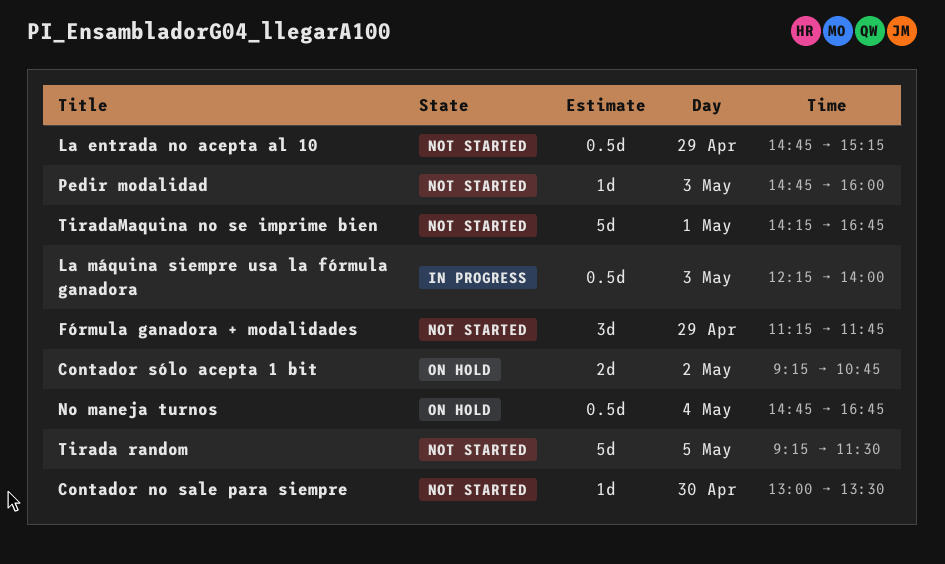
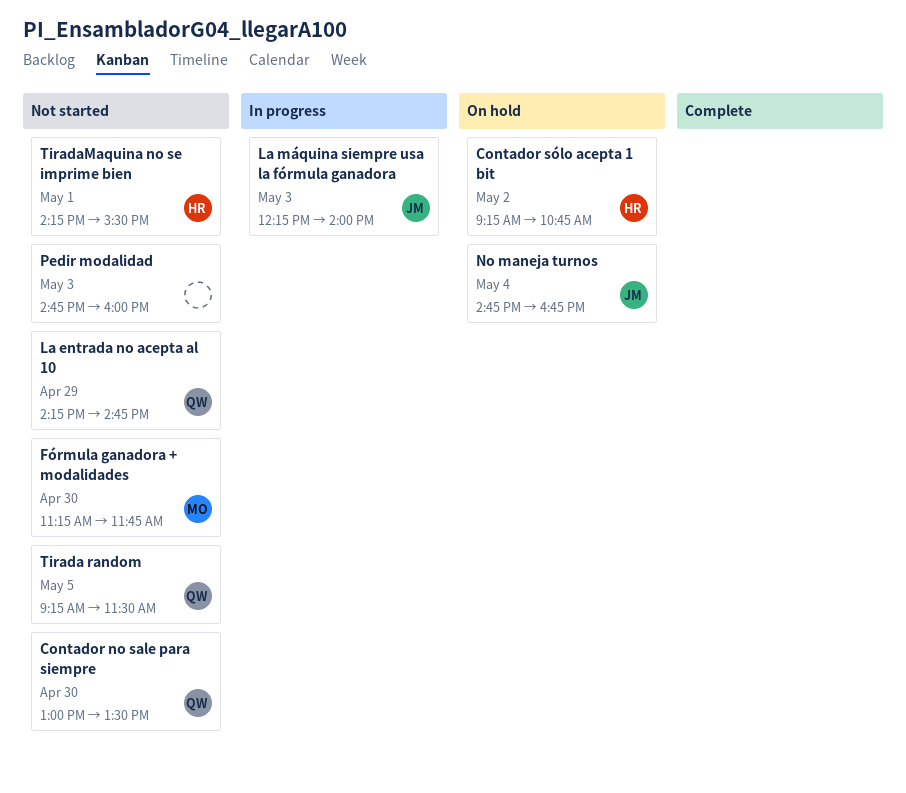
Fórmula ganadora + modalidades, day: Apr 29 -> Apr 30
La entrada no acepta al 10, begins: 14:45 -> 14:15
La entrada no acepta al 10, ends: 15:15 -> 14:45
TiradaMaquina no se imprime bien, ends: 16:45 -> 15:30

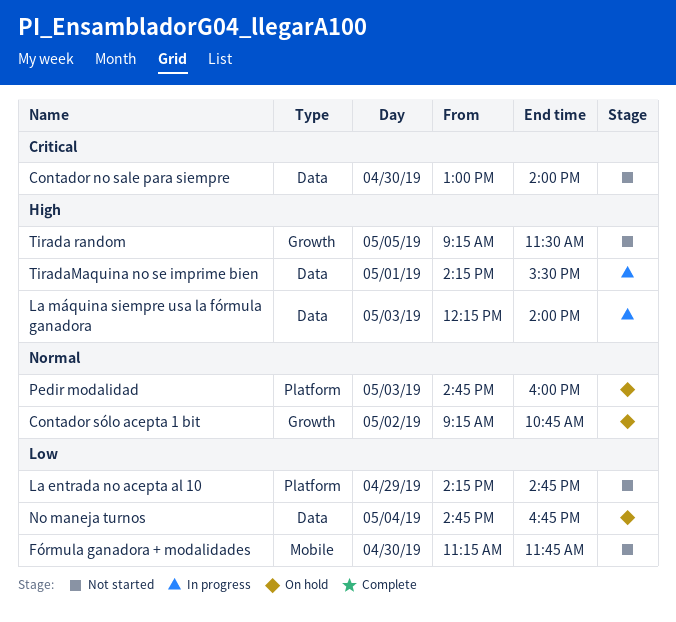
Contador no sale para siempre, ends: 13:30 -> 14:00
Pedir modalidad, status: Not started -> On hold
TiradaMaquina no se imprime bien, status: Not started -> In progress

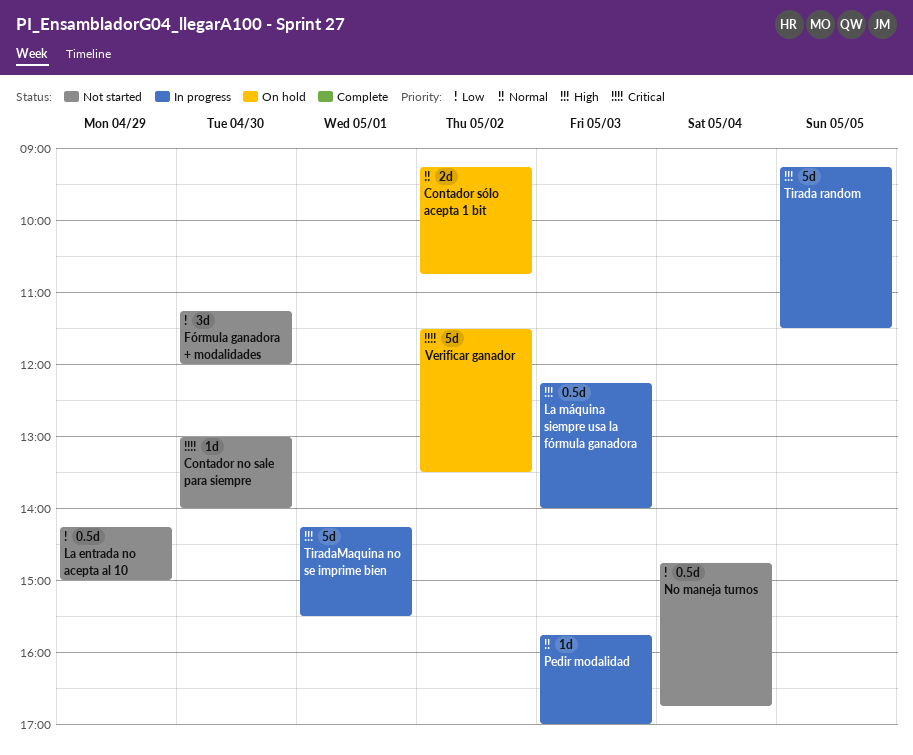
Fórmula ganadora + modalidades, ends: 11:45 -> 12:00
La entrada no acepta al 10, ends: 14:45 -> 15:00
No maneja turnos, status: On hold -> Not started
Pedir modalidad, status: On hold -> In progress
Pedir modalidad, begins: 14:45 -> 15:45
Pedir modalidad, ends: 16:00 -> 17:00
Tirada random, status: Not started -> In progress
Verificar ganador: none -> present

